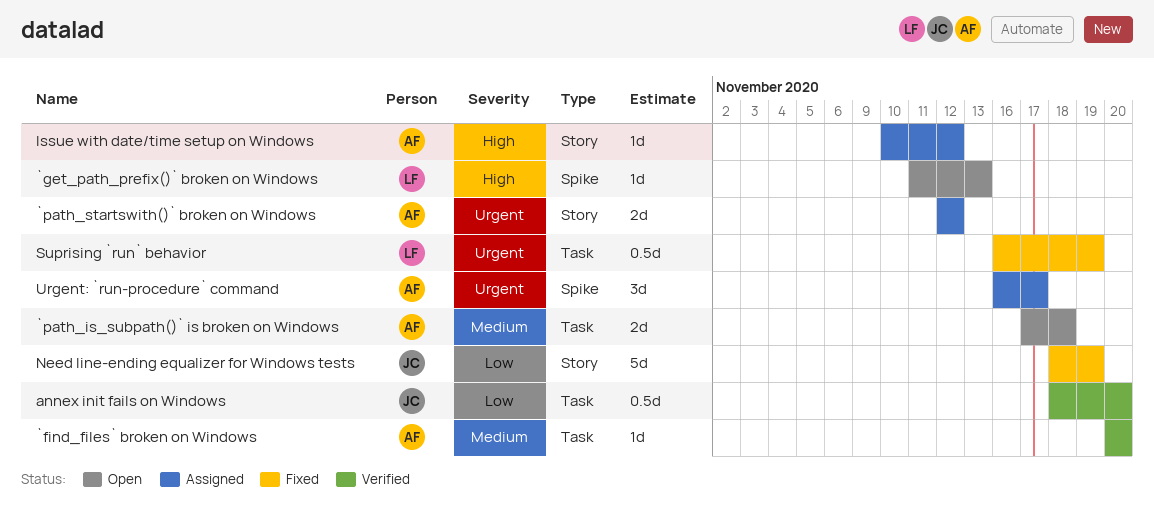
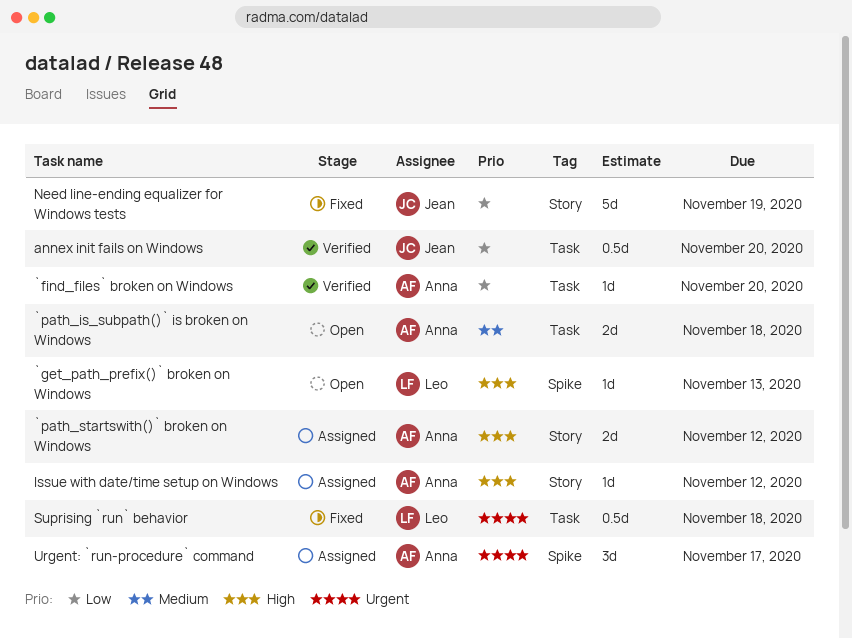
`find_files` broken on Windows, priority: Medium -> Low
`path_startswith()` broken on Windows, priority: Urgent -> High
Suprising `run` behavior, due: Nov 19 -> Nov 18

